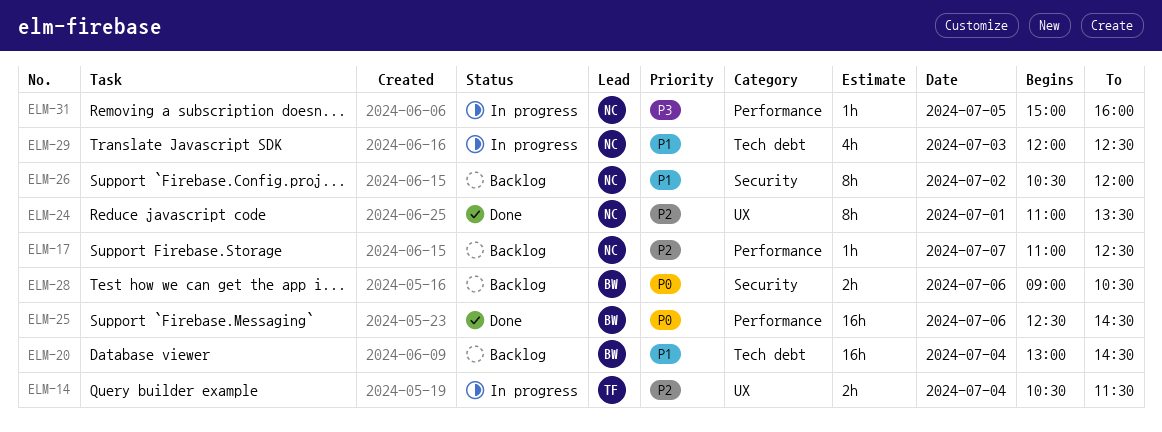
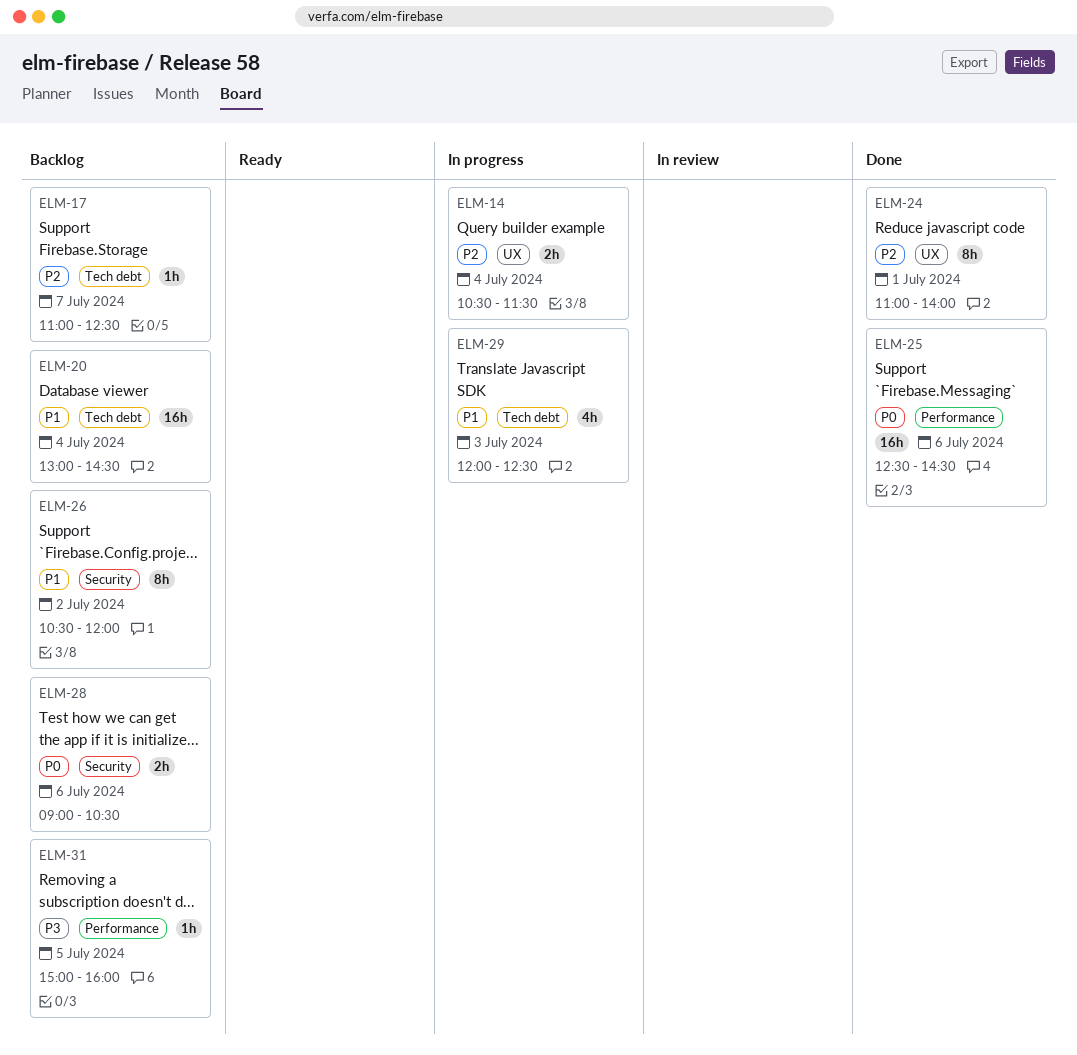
ELM-17, label: Performance -> Tech debt
ELM-24, ends: 13:30 -> 14:00
ELM-31, status: In progress -> Backlog

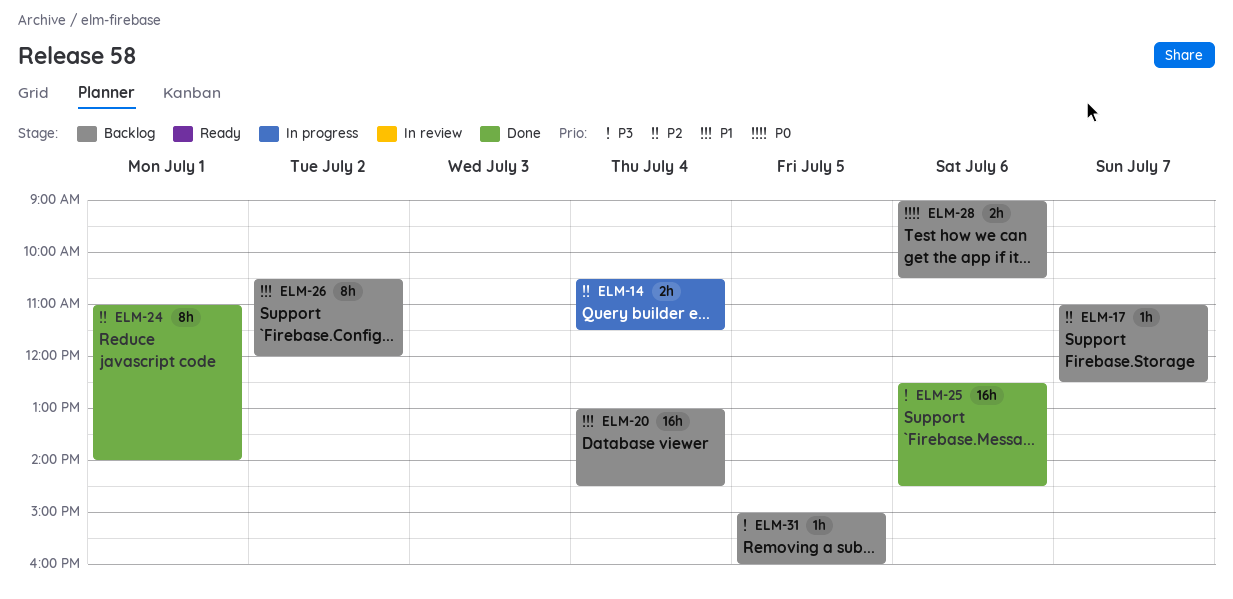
ELM-25, priority: P0 -> P3
ELM-29: present -> none

